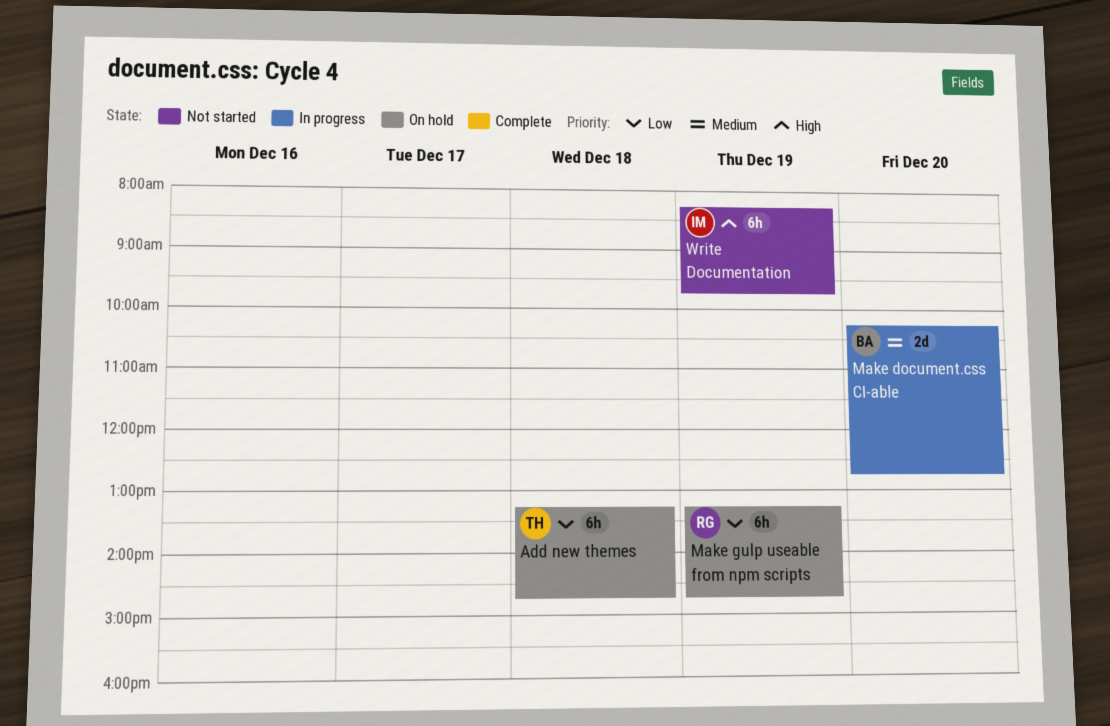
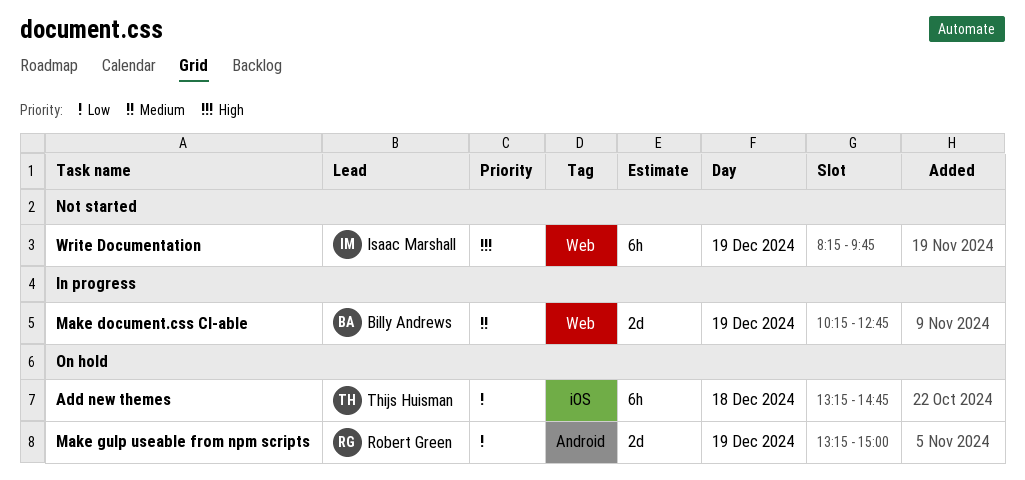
Make document.css CI-able, day: Dec 20 -> Dec 19
Make gulp useable from npm scripts, estimate: 6h -> 2d
Make gulp useable from npm scripts, ends: 14:45 -> 15:00

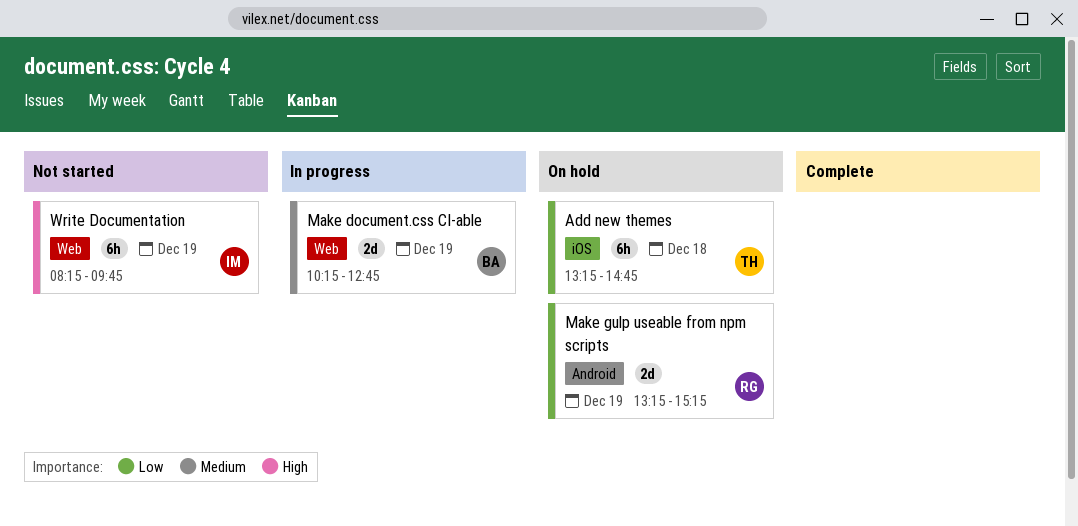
Make gulp useable from npm scripts, ends: 15:00 -> 15:15

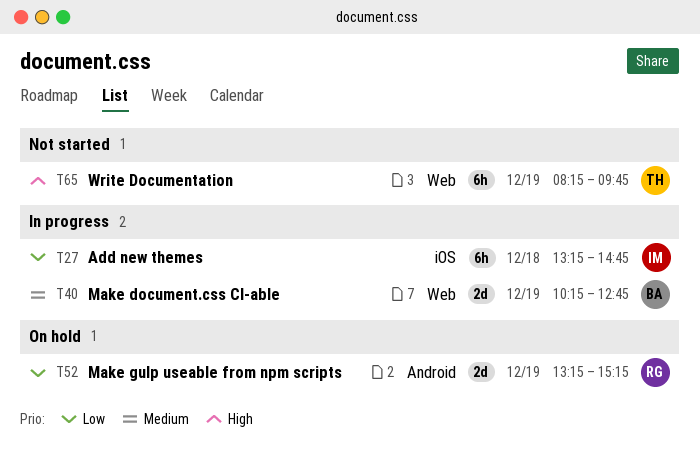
Add new themes, status: On hold -> In progress
Add new themes, owner: TH -> IM
Write Documentation, owner: IM -> TH

